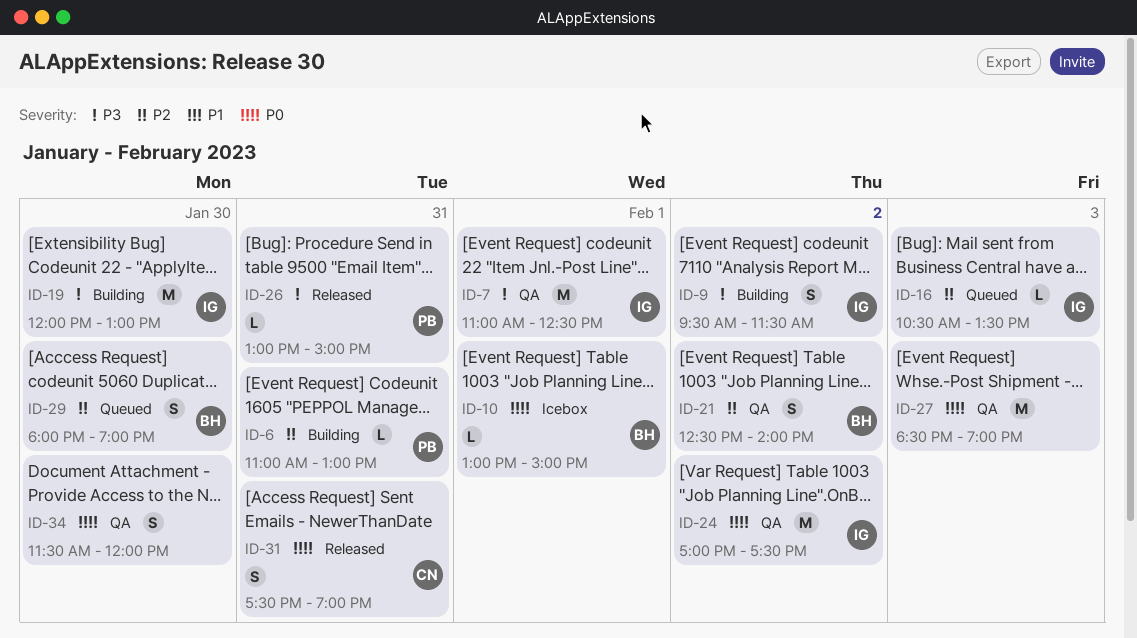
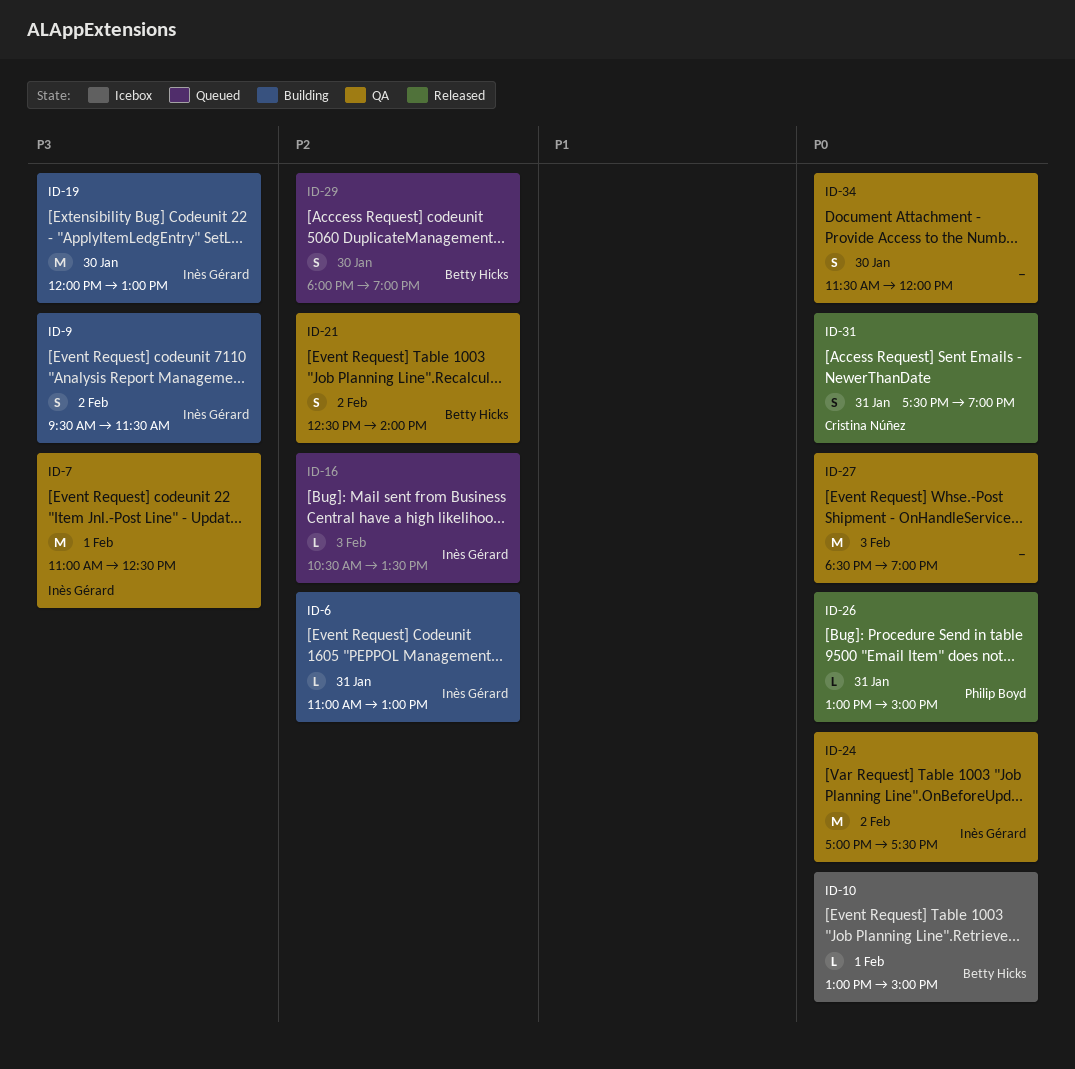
ID-6, owner: Philip Boyd -> Inès Gérard
ID-26, priority: P3 -> P0

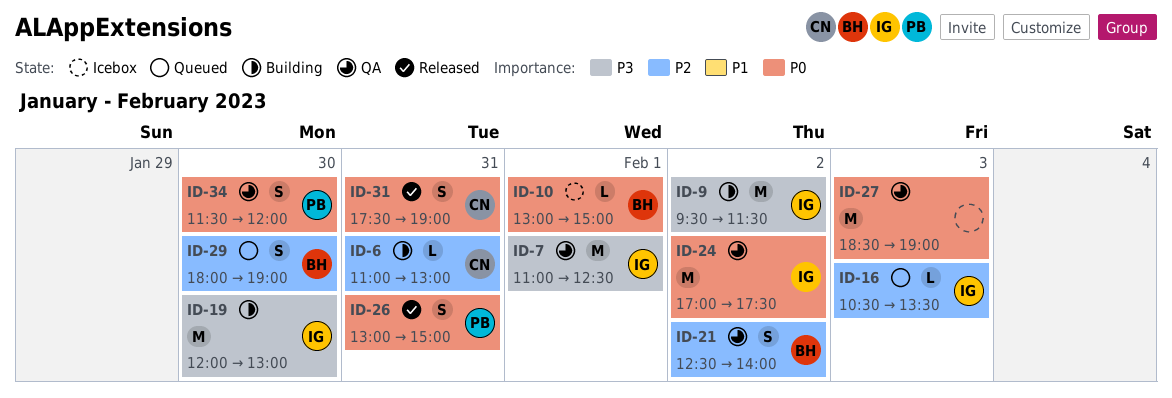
ID-6, owner: Inès Gérard -> Cristina Núñez
ID-9, estimate: S -> M
ID-26, estimate: L -> S
ID-34, owner: none -> Philip Boyd

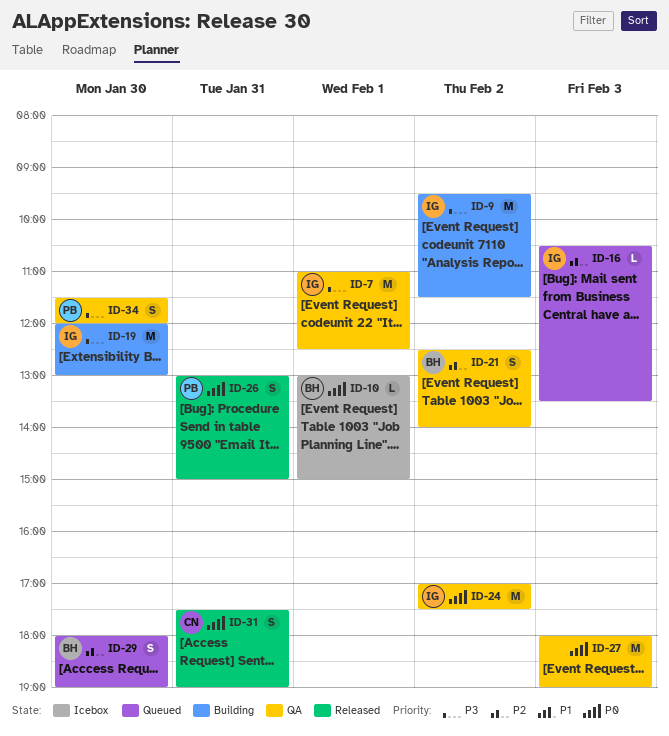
ID-6: present -> none
ID-27, begins: 18:30 -> 18:00
ID-34, priority: P0 -> P3

